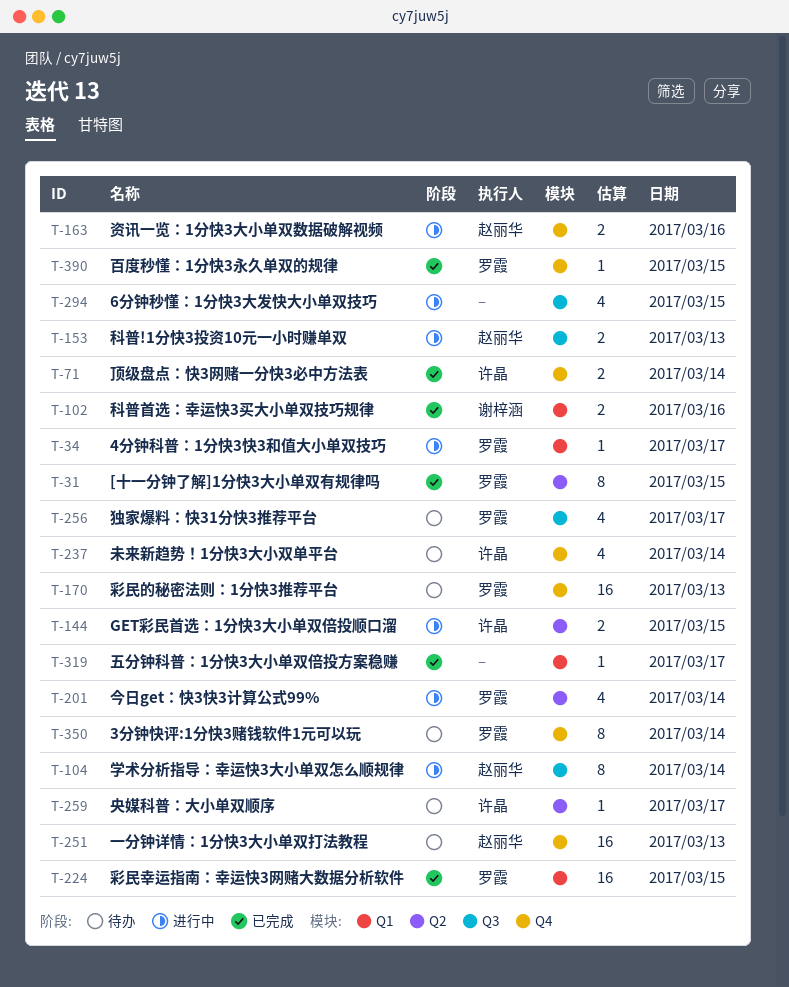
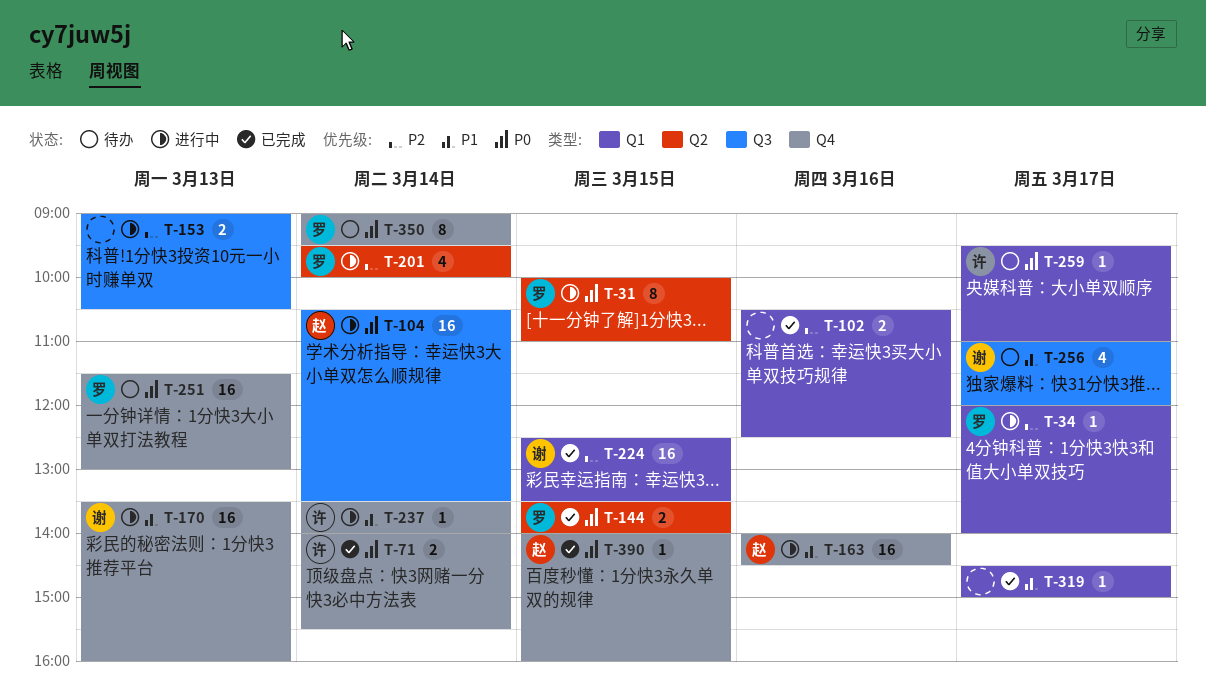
T-31, status: 已完成 -> 进行中
T-102, owner: 谢梓涵 -> none
T-104, estimate: 8 -> 16
T-144, status: 进行中 -> 已完成
T-144, owner: 许晶 -> 罗霞
T-153, owner: 赵丽华 -> none
T-163, estimate: 2 -> 16
T-170, status: 待办 -> 进行中
T-170, owner: 罗霞 -> 谢梓涵
T-224, owner: 罗霞 -> 谢梓涵
T-237, status: 待办 -> 进行中
T-237, estimate: 4 -> 1
T-251, owner: 赵丽华 -> 罗霞
T-256, owner: 罗霞 -> 谢梓涵
T-259, label: Q2 -> Q1
T-294: present -> none
T-390, owner: 罗霞 -> 赵丽华

